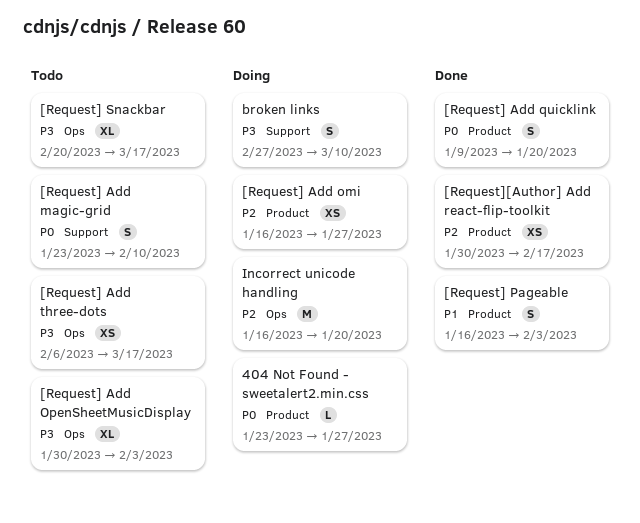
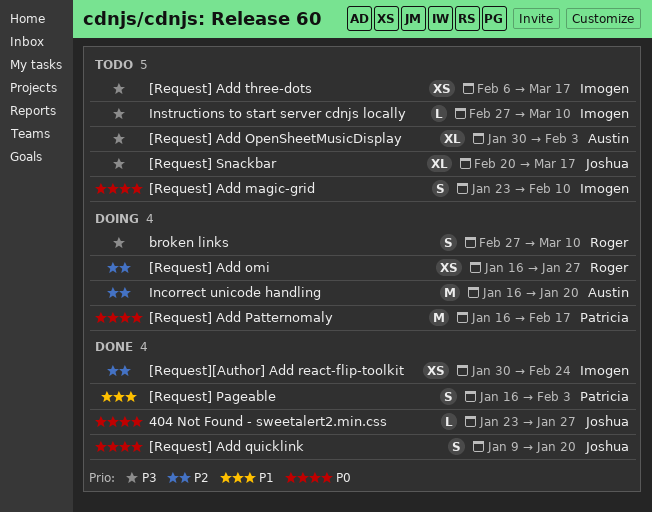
404 Not Found - sweetalert2.min.css, status: Doing -> Done
[Request] Add Patternomaly: none -> present
[Request][Author] Add react-flip-toolkit, due: Feb 17 -> Feb 24
Instructions to start server cdnjs locally: none -> present

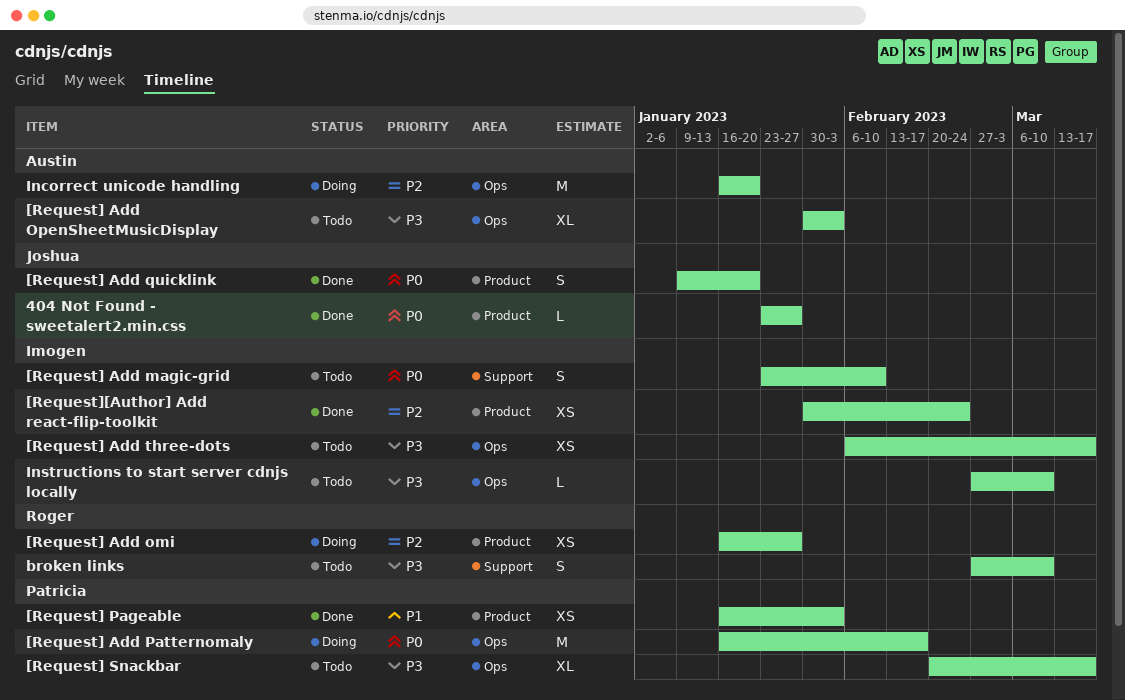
[Request] Pageable, estimate: S -> XS
[Request] Snackbar, owner: Joshua -> Patricia
broken links, status: Doing -> Todo

